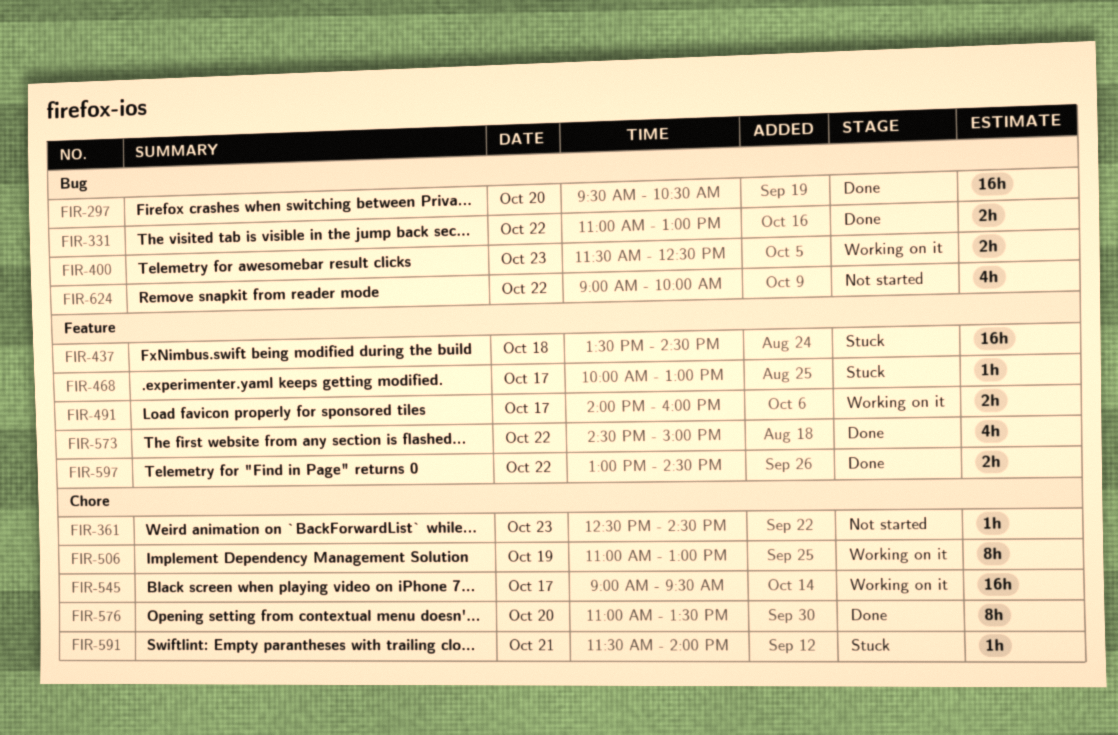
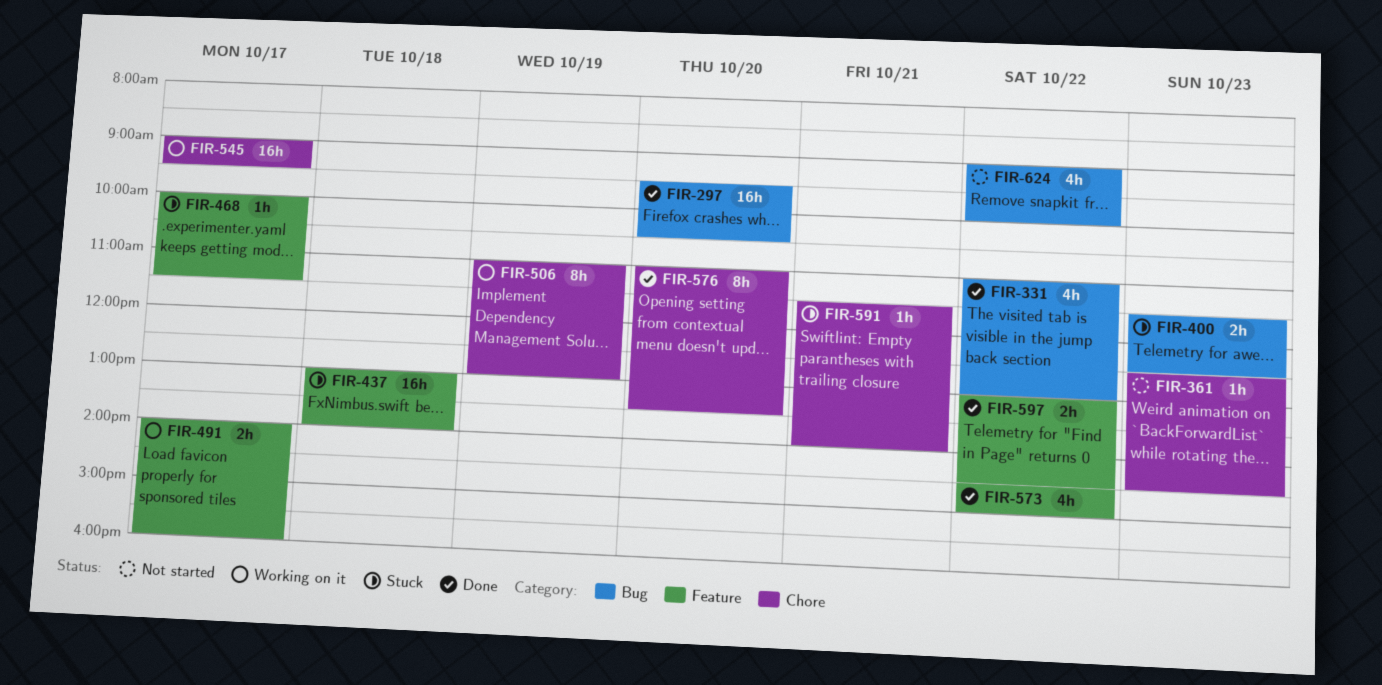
FIR-331, estimate: 2h -> 4h
FIR-400, status: Working on it -> Stuck
FIR-437, begins: 13:30 -> 13:00
FIR-437, ends: 14:30 -> 14:00
FIR-468, ends: 13:00 -> 11:30

